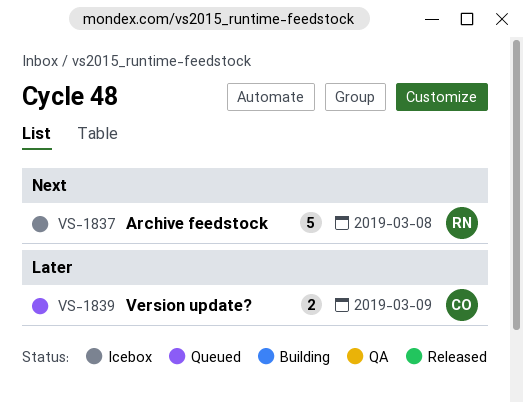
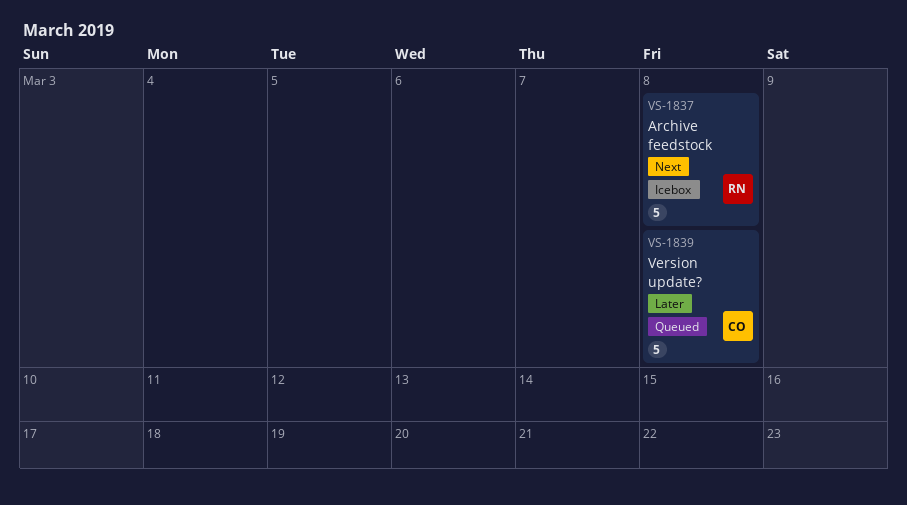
VS-1839, estimate: 2 -> 5
VS-1839, due: Mar 9 -> Mar 8

